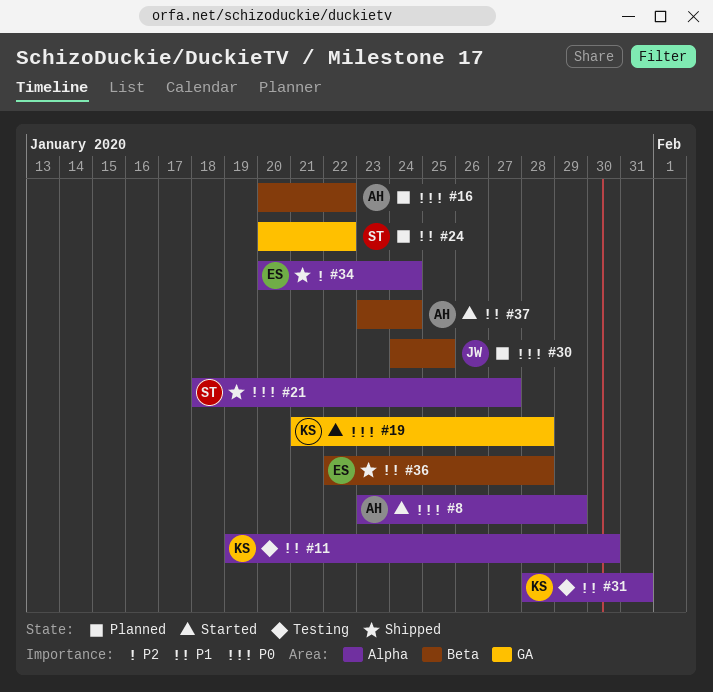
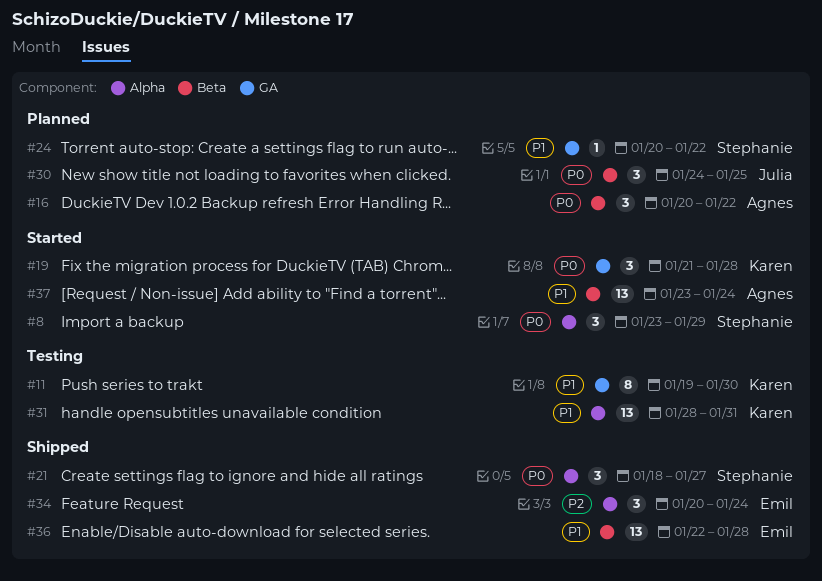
#8, owner: Agnes -> Stephanie
#11, label: Alpha -> GA

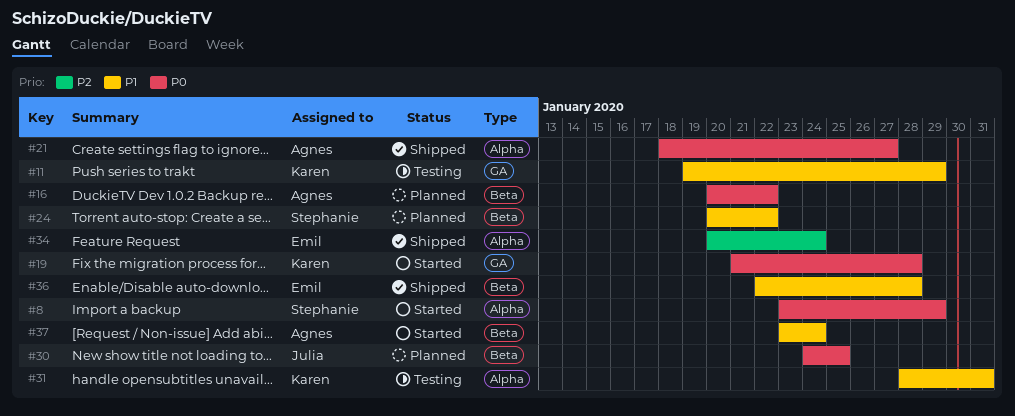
#11, due: Jan 30 -> Jan 29
#21, owner: Stephanie -> Agnes
#24, label: GA -> Beta

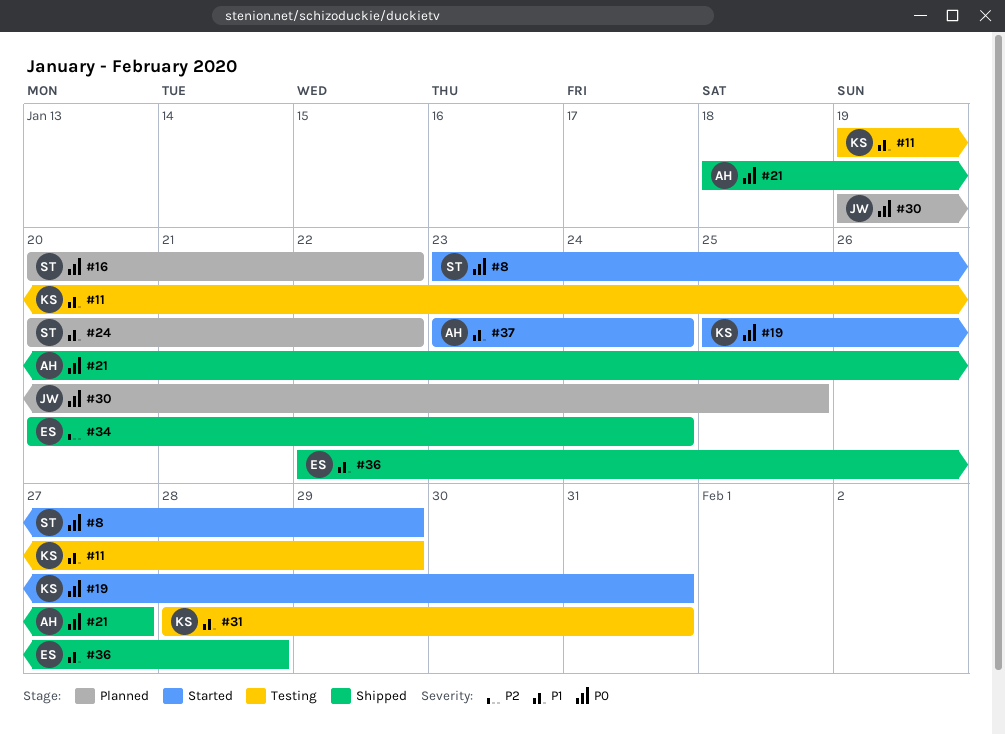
#16, owner: Agnes -> Stephanie
#19, start: Jan 21 -> Jan 25
#19, due: Jan 28 -> Jan 31
#30, start: Jan 24 -> Jan 19

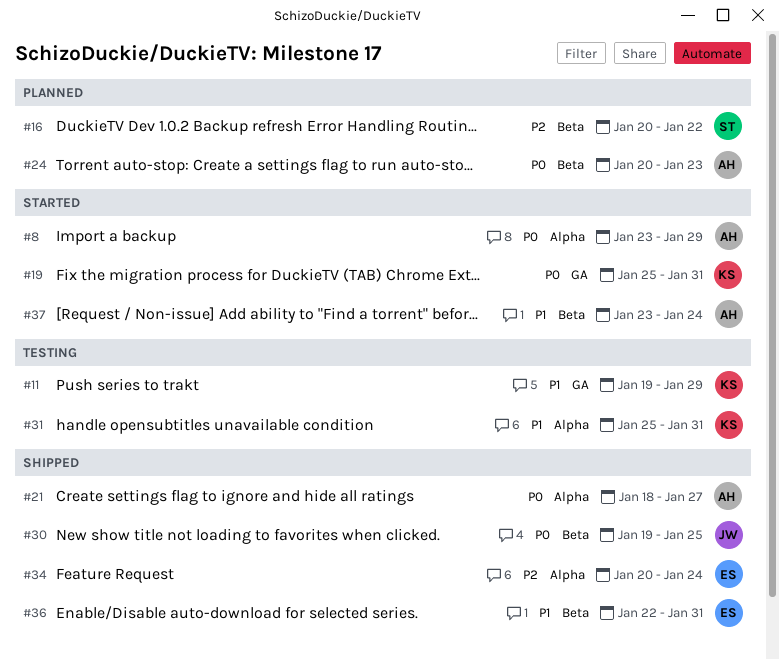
#8, owner: ST -> AH
#16, priority: P0 -> P2
#24, owner: ST -> AH
#24, priority: P1 -> P0
#24, due: Jan 22 -> Jan 23
#30, status: Planned -> Shipped
#31, start: Jan 28 -> Jan 25
#36, due: Jan 28 -> Jan 31

